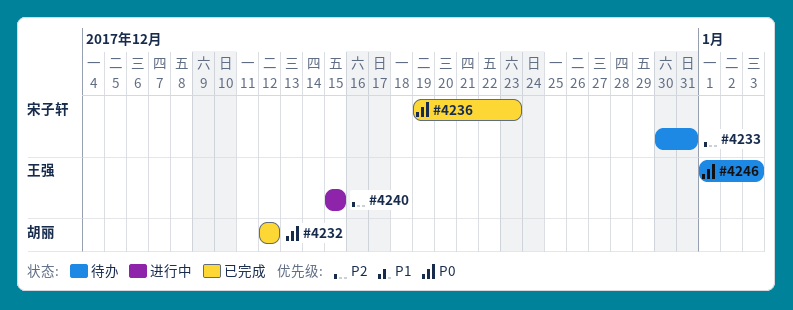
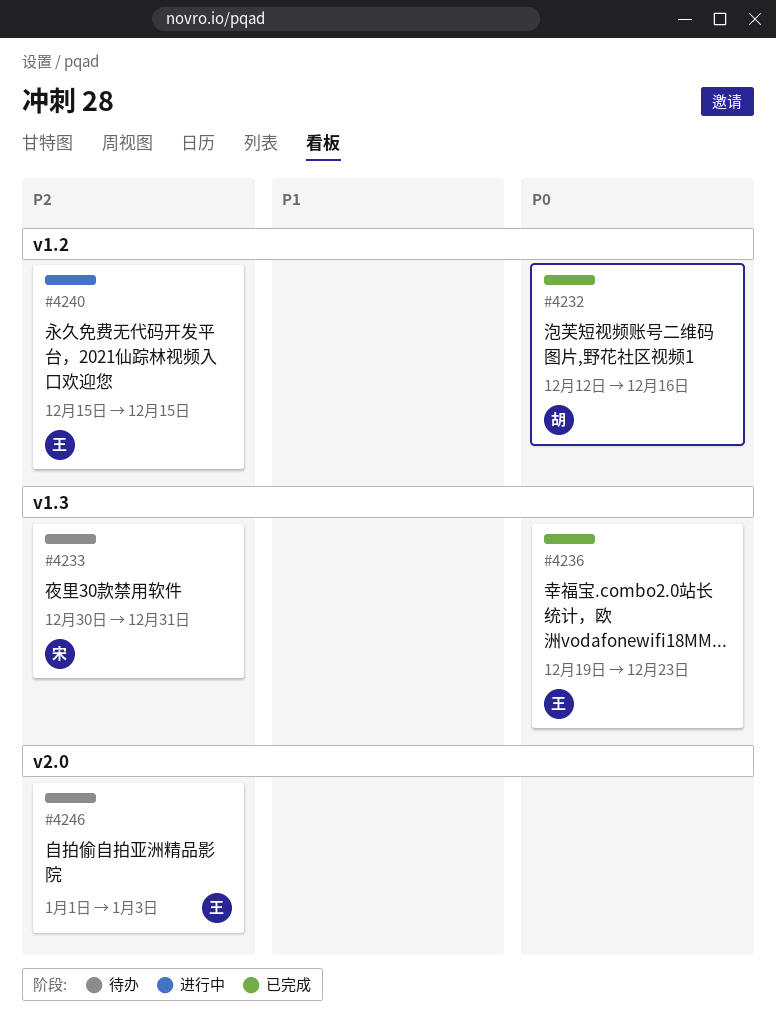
#4232, due: Dec 12 -> Dec 16
#4236, owner: 宋子轩 -> 王强
#4246, priority: P0 -> P2

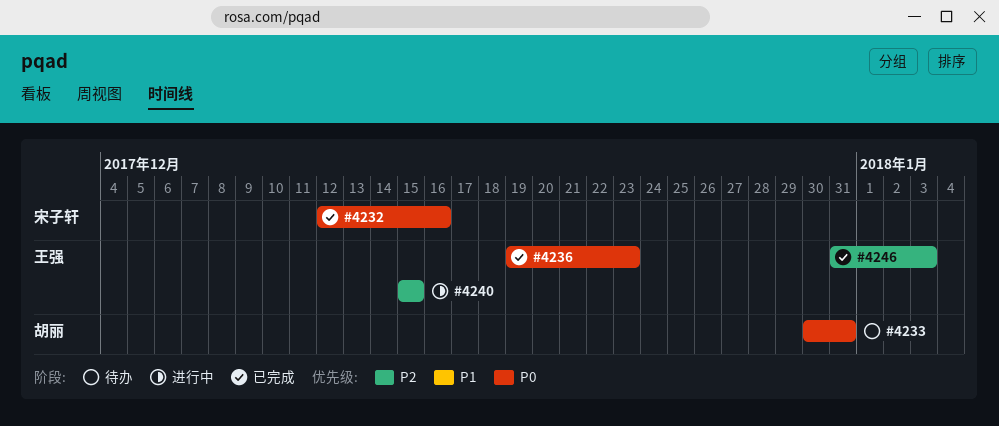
#4232, owner: 胡丽 -> 宋子轩
#4233, owner: 宋子轩 -> 胡丽
#4233, priority: P2 -> P0
#4246, status: 待办 -> 已完成
#4246, start: Jan 1 -> Dec 31

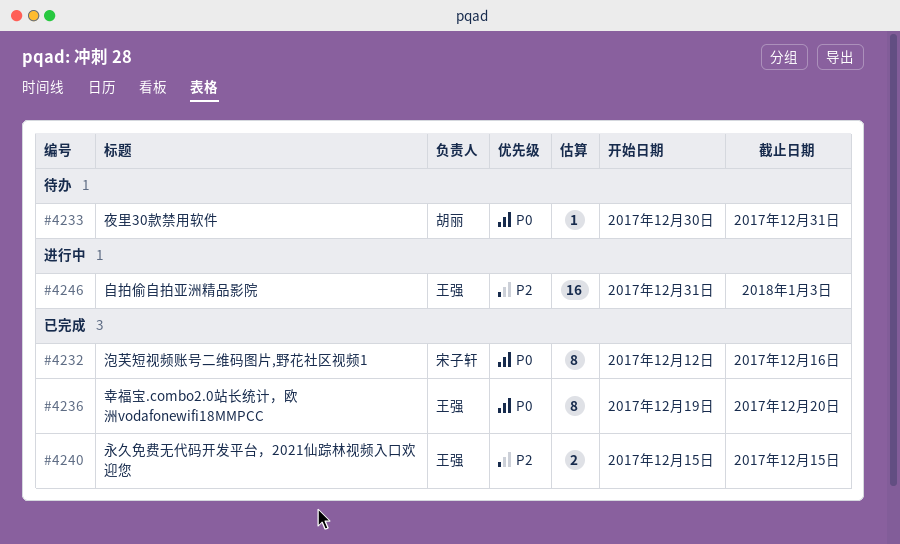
#4236, due: Dec 23 -> Dec 20
#4240, status: 进行中 -> 已完成
#4246, status: 已完成 -> 进行中

